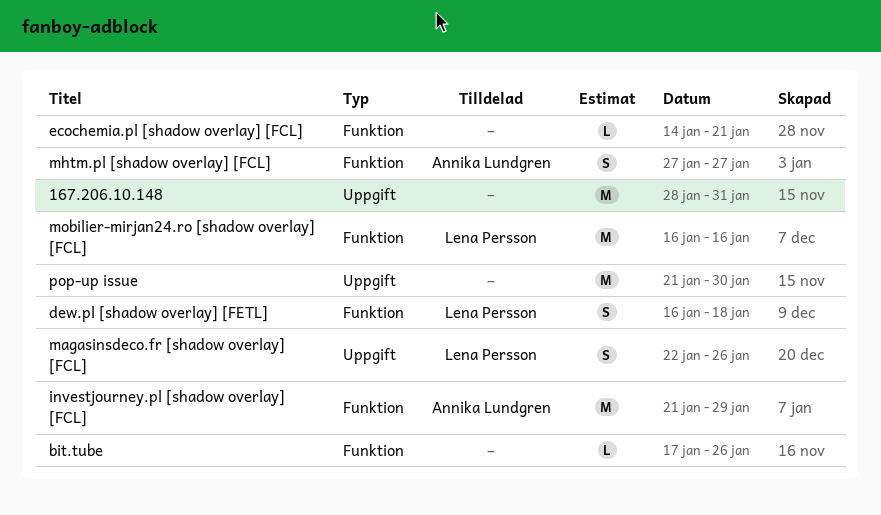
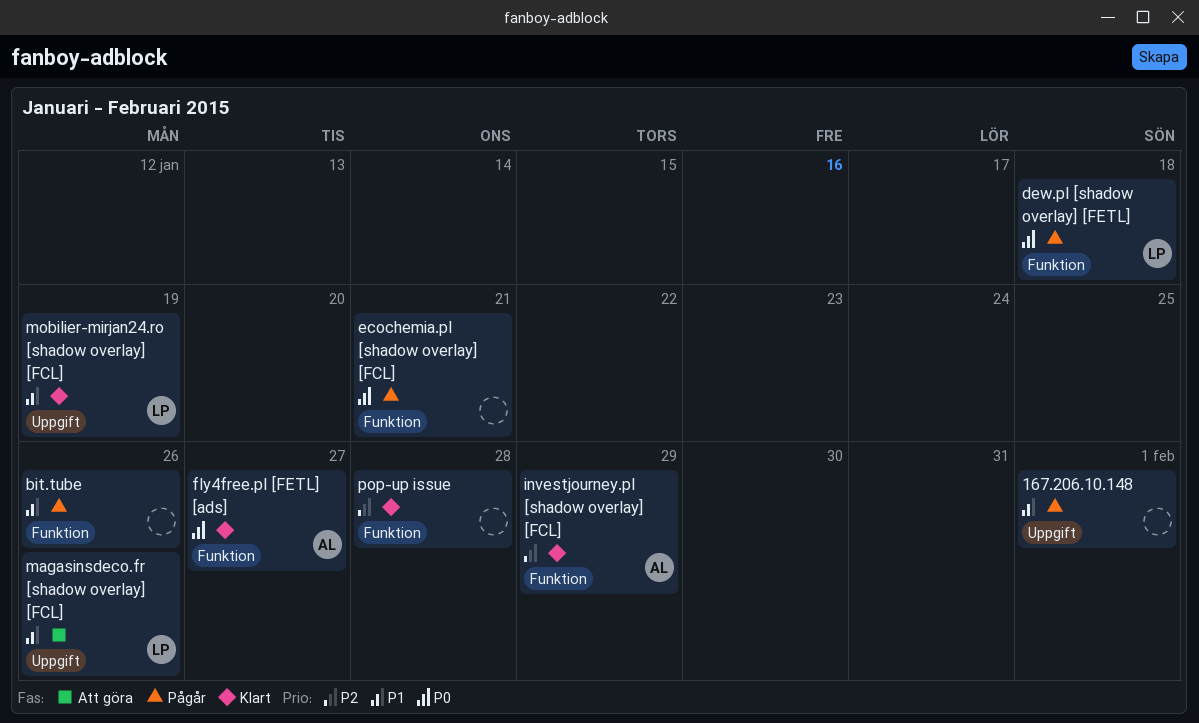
167.206.10.148, due: Jan 31 -> Feb 1
fly4free.pl [FETL] [ads]: none -> present
mhtm.pl [shadow overlay] [FCL]: present -> none
mobilier-mirjan24.ro [shadow overlay] [FCL], label: Funktion -> Uppgift
mobilier-mirjan24.ro [shadow overlay] [FCL], due: Jan 16 -> Jan 19
pop-up issue, label: Uppgift -> Funktion
pop-up issue, due: Jan 30 -> Jan 28

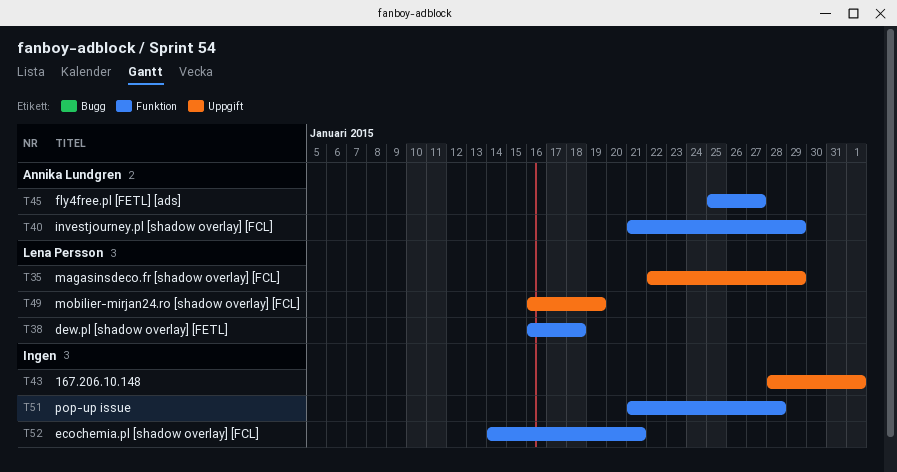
bit.tube: present -> none
magasinsdeco.fr [shadow overlay] [FCL], due: Jan 26 -> Jan 29

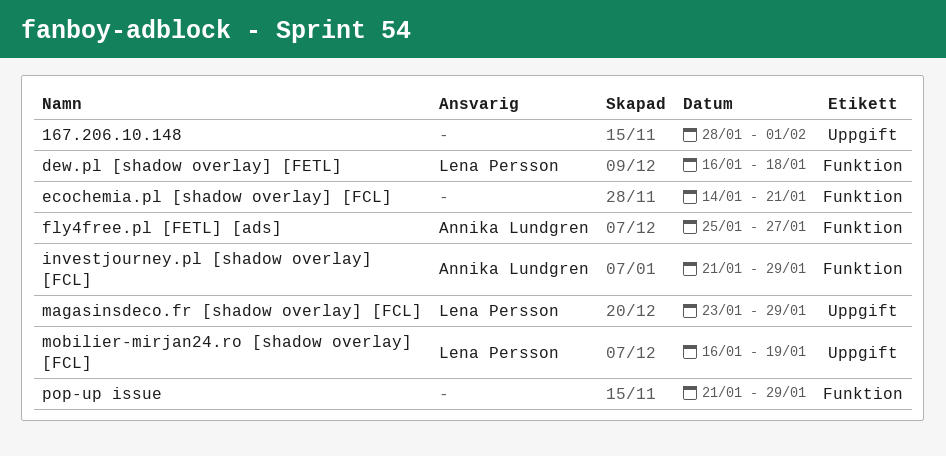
magasinsdeco.fr [shadow overlay] [FCL], start: Jan 22 -> Jan 23
pop-up issue, due: Jan 28 -> Jan 29

